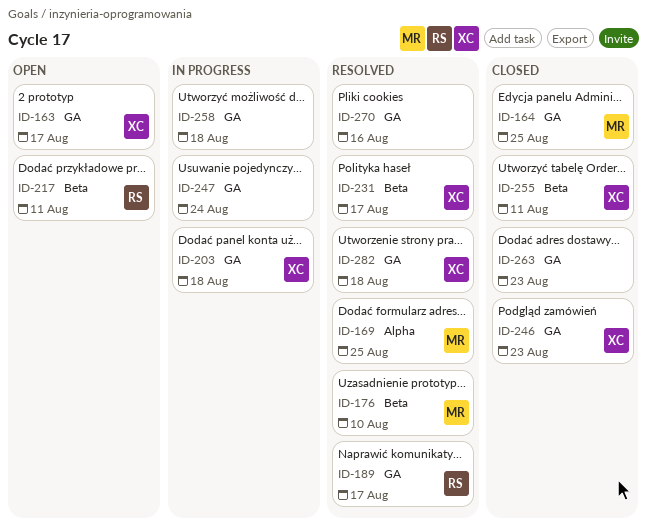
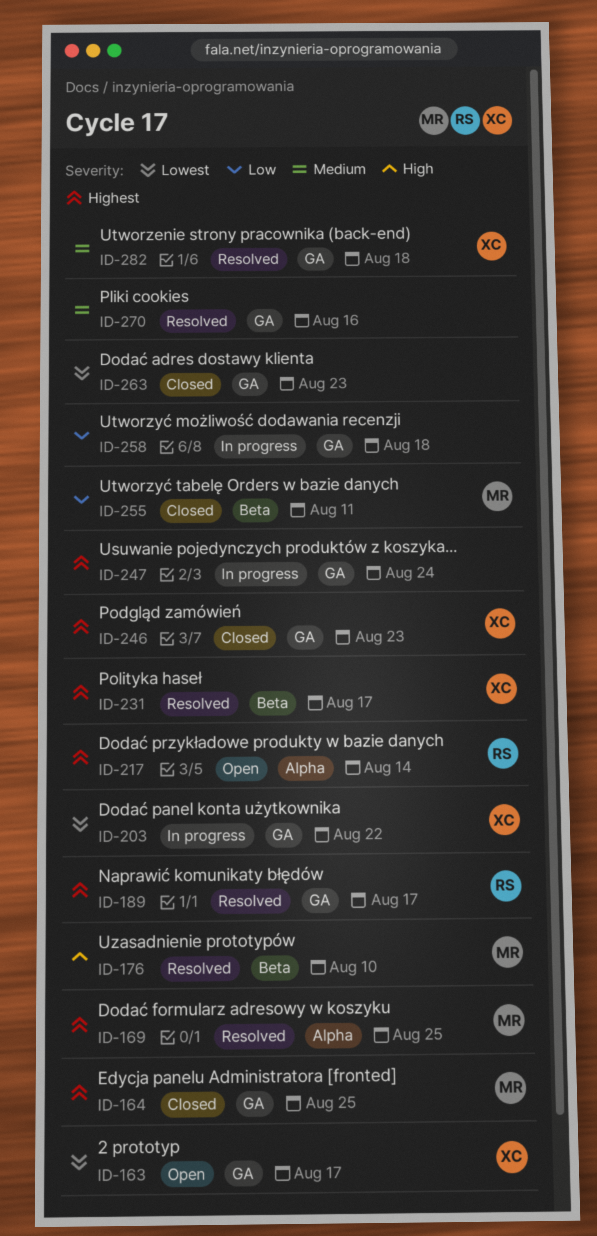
ID-203, due: Aug 18 -> Aug 22
ID-217, label: Beta -> Alpha
ID-217, due: Aug 11 -> Aug 14
ID-255, owner: XC -> MR

